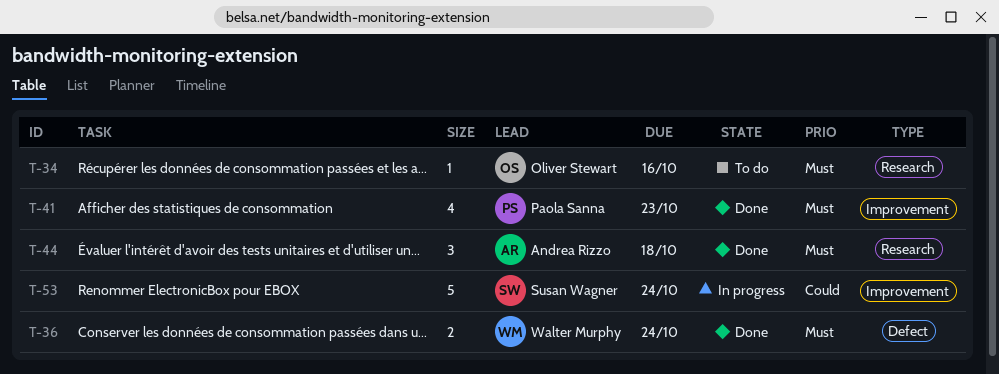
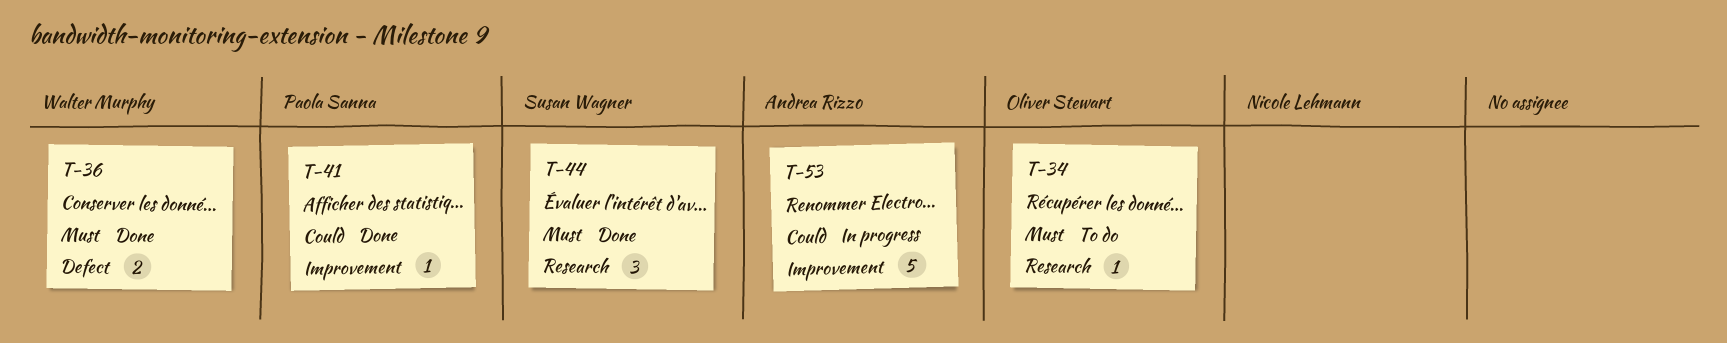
T-41, priority: Must -> Could
T-41, estimate: 4 -> 1
T-44, owner: Andrea Rizzo -> Susan Wagner
T-53, owner: Susan Wagner -> Andrea Rizzo

